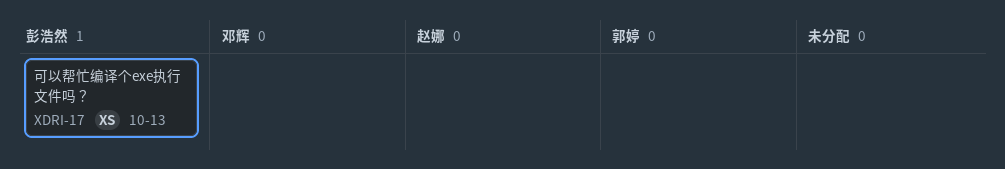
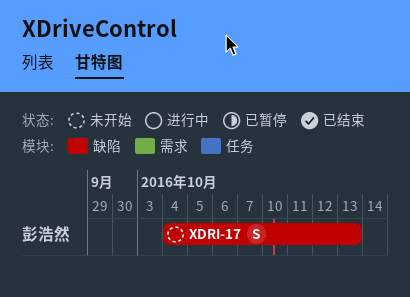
XDRI-17, estimate: XS -> S

